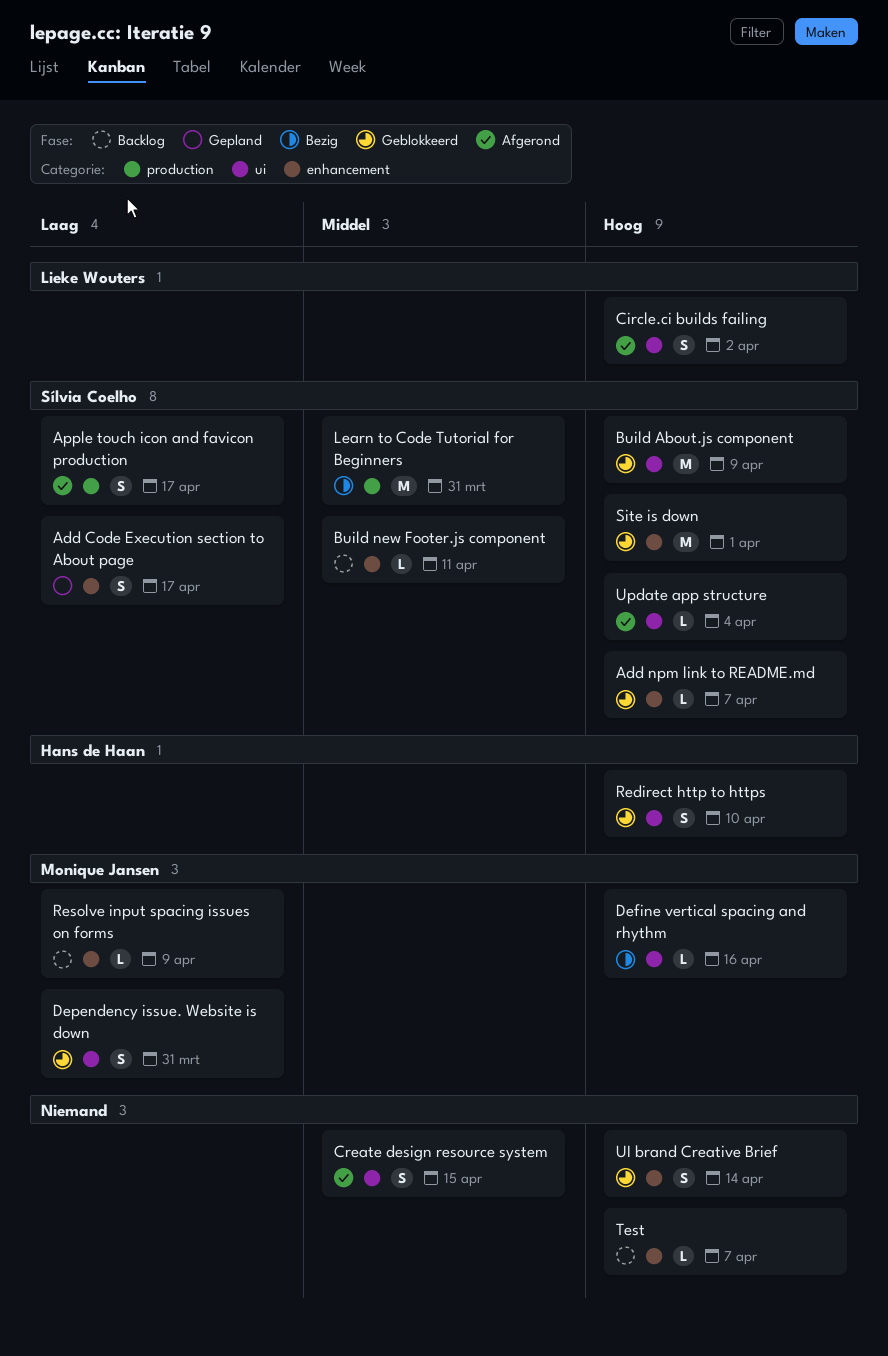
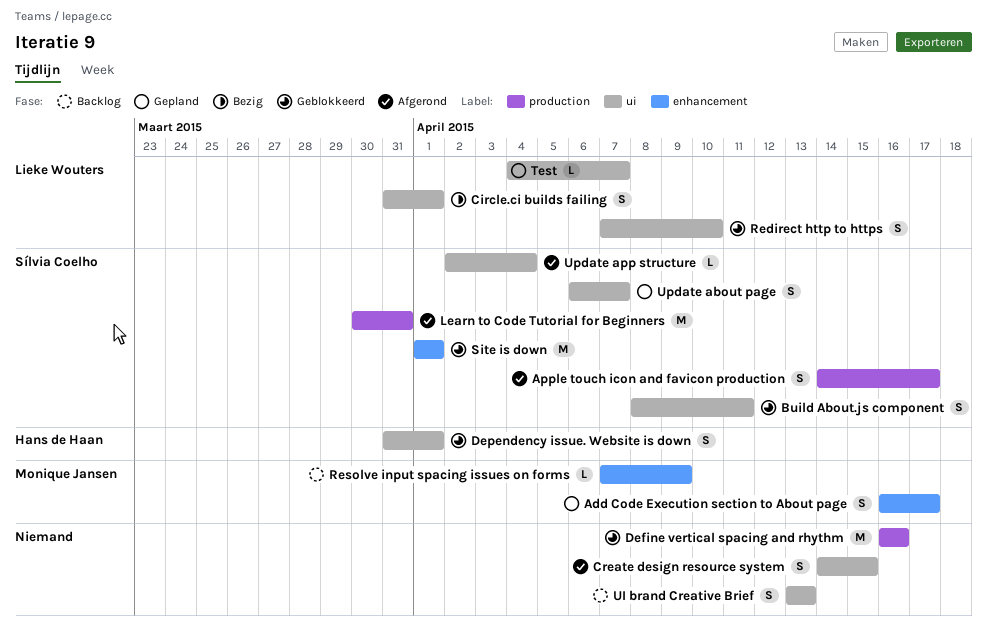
Add Code Execution section to About page, owner: Sílvia Coelho -> Monique Jansen
Add npm link to README.md: present -> none
Build About.js component, estimate: M -> S
Build About.js component, due: Apr 9 -> Apr 11
Build new Footer.js component: present -> none
Circle.ci builds failing, status: Afgerond -> Bezig
Circle.ci builds failing, due: Apr 2 -> Apr 1
Define vertical spacing and rhythm, status: Bezig -> Geblokkeerd
Define vertical spacing and rhythm, owner: Monique Jansen -> none
Define vertical spacing and rhythm, label: ui -> production
Define vertical spacing and rhythm, estimate: L -> M
Dependency issue. Website is down, owner: Monique Jansen -> Hans de Haan
Dependency issue. Website is down, due: Mar 31 -> Apr 1
Learn to Code Tutorial for Beginners, status: Bezig -> Afgerond
Redirect http to https, owner: Hans de Haan -> Lieke Wouters
Test, status: Backlog -> Gepland
Test, owner: none -> Lieke Wouters
Test, label: enhancement -> ui
UI brand Creative Brief, status: Geblokkeerd -> Backlog
UI brand Creative Brief, label: enhancement -> ui
UI brand Creative Brief, due: Apr 14 -> Apr 13
Update about page: none -> present

